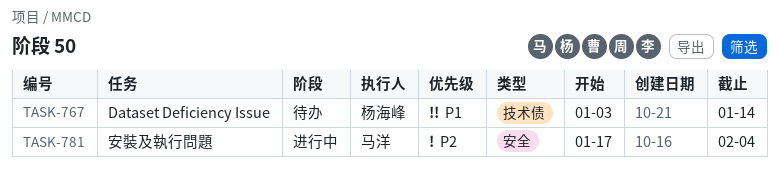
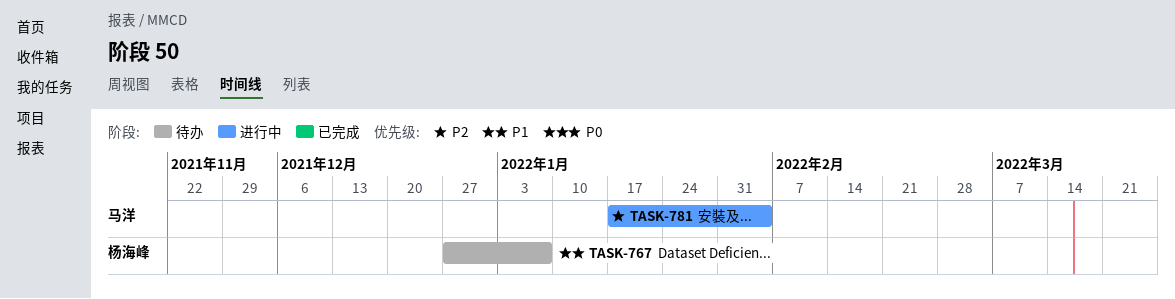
TASK-767, start: Jan 3 -> Dec 27
TASK-767, due: Jan 14 -> Jan 7

